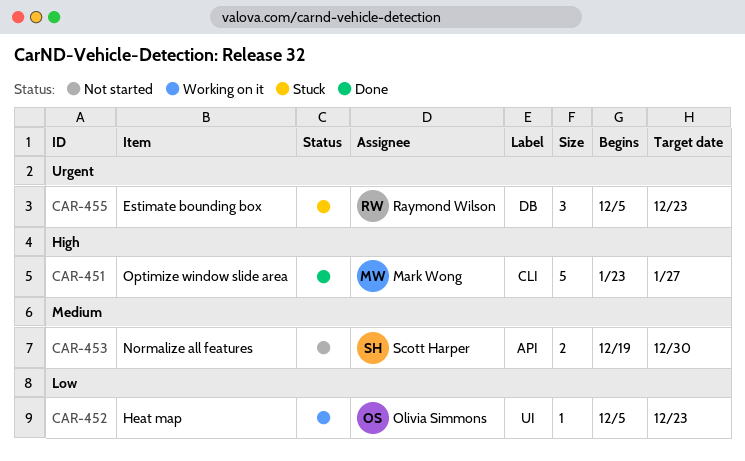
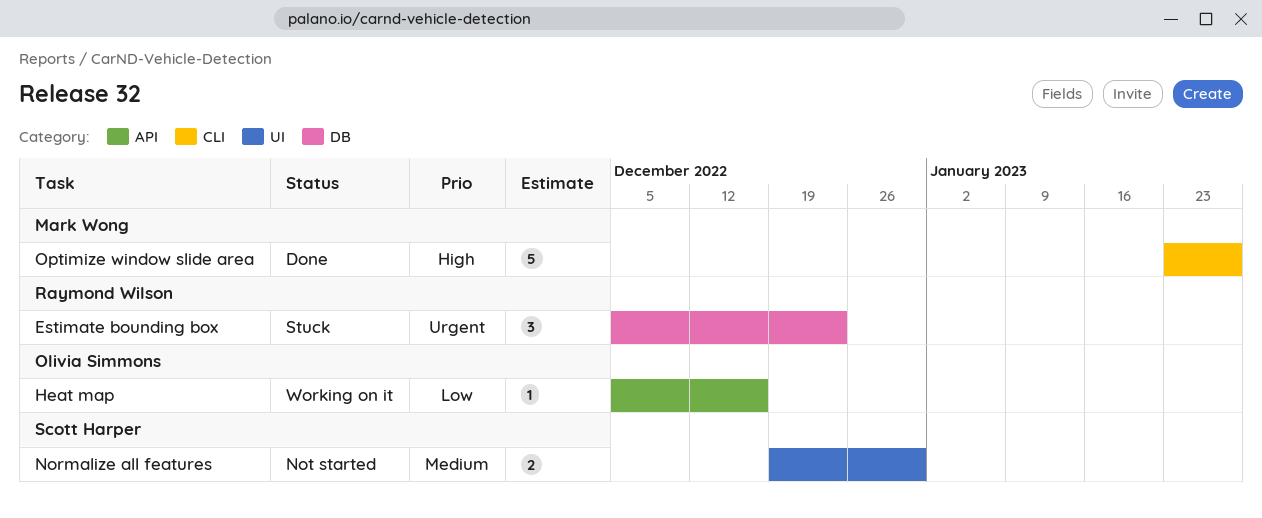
Heat map, label: UI -> API
Heat map, due: Dec 23 -> Dec 16
Normalize all features, label: API -> UI

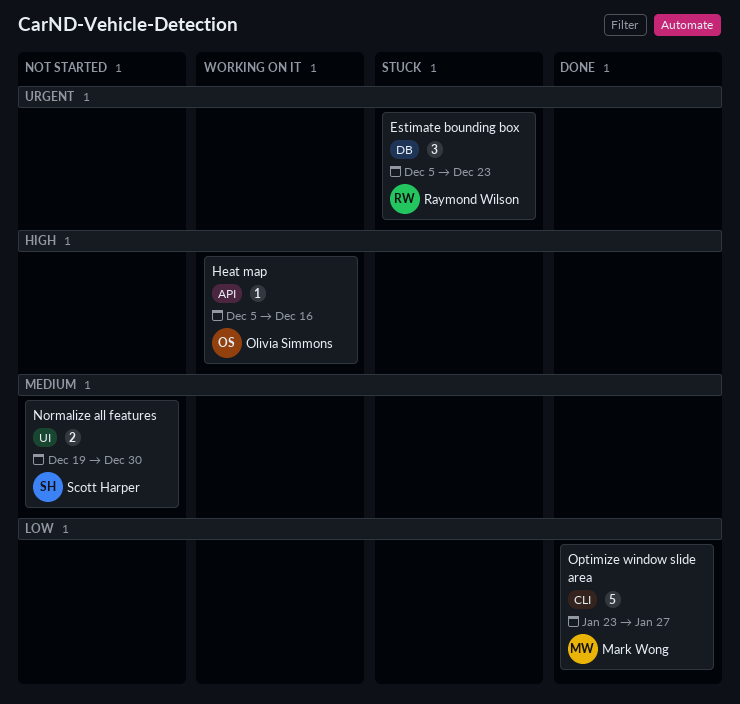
Heat map, priority: Low -> High
Optimize window slide area, priority: High -> Low

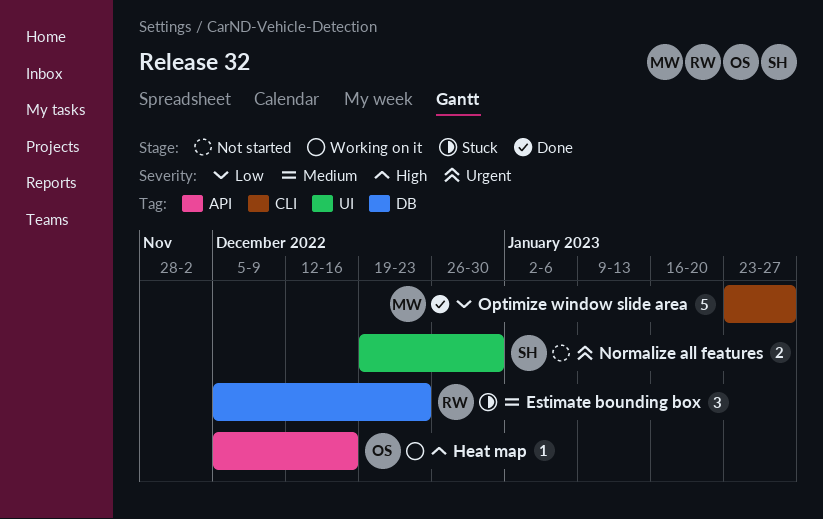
Estimate bounding box, priority: Urgent -> Medium
Normalize all features, priority: Medium -> Urgent

